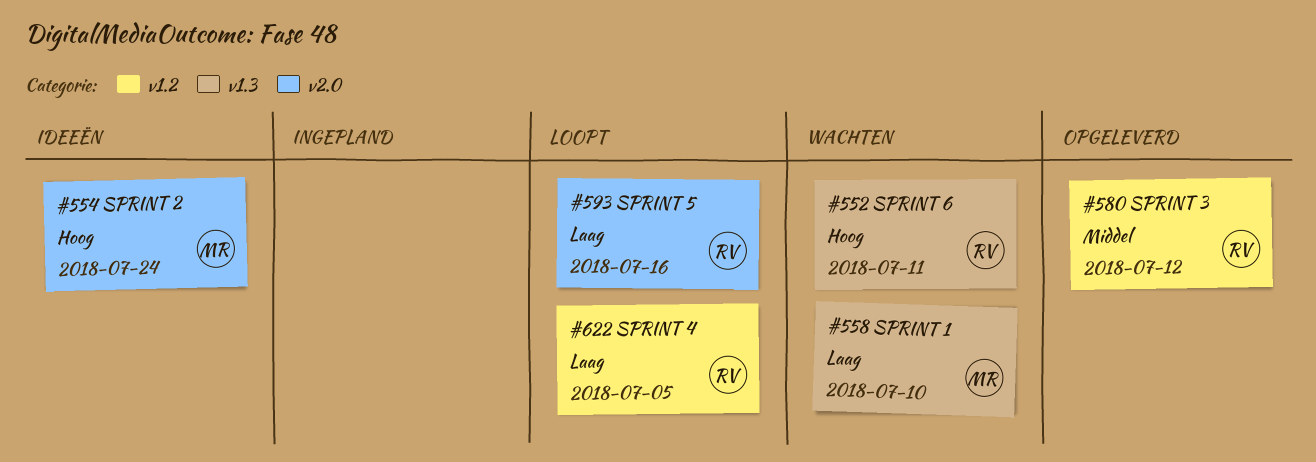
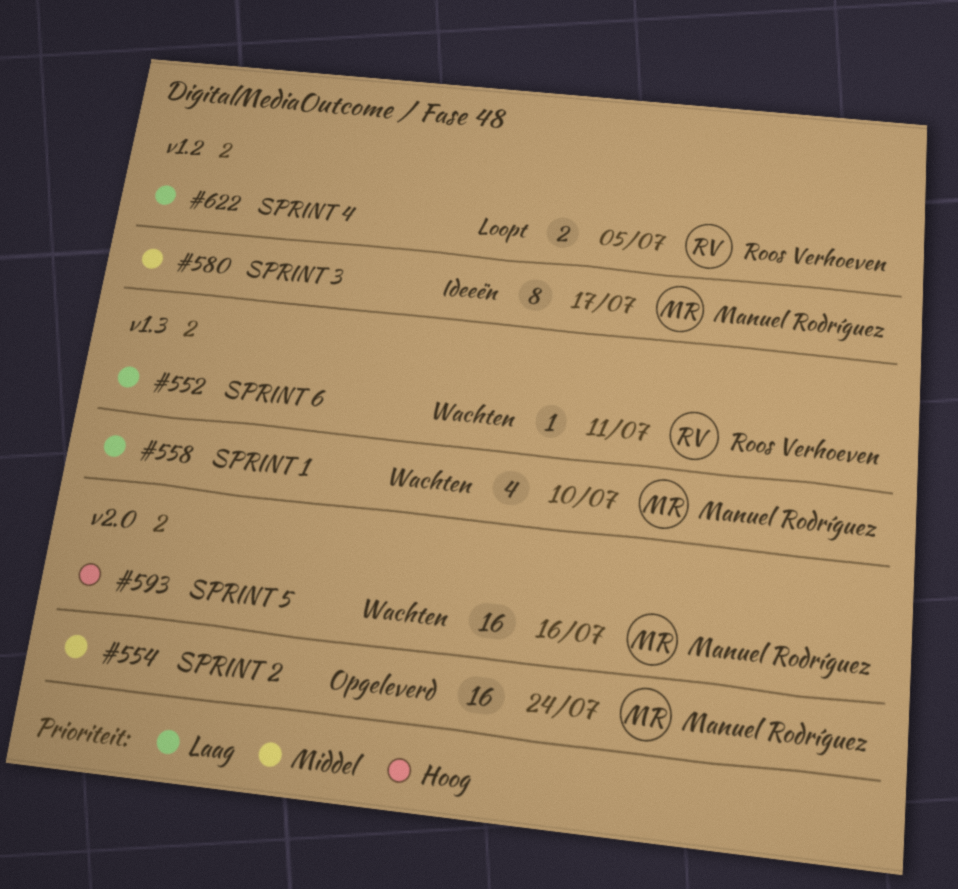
#552, priority: Hoog -> Laag
#554, status: Ideeën -> Opgeleverd
#554, priority: Hoog -> Middel
#580, status: Opgeleverd -> Ideeën
#580, owner: Roos Verhoeven -> Manuel Rodríguez
#580, due: Jul 12 -> Jul 17
#593, status: Loopt -> Wachten
#593, owner: Roos Verhoeven -> Manuel Rodríguez
#593, priority: Laag -> Hoog

